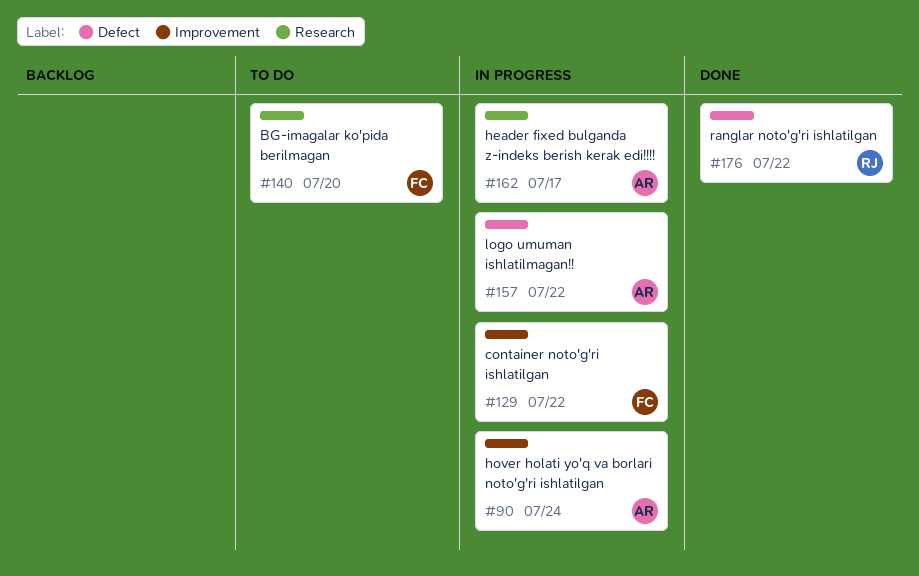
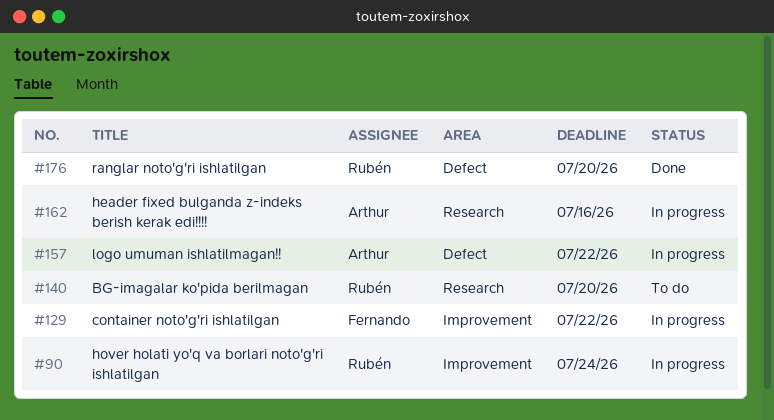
#90, owner: Arthur -> Rubén
#140, owner: Fernando -> Rubén
#162, due: Jul 17 -> Jul 16
#176, due: Jul 22 -> Jul 20

